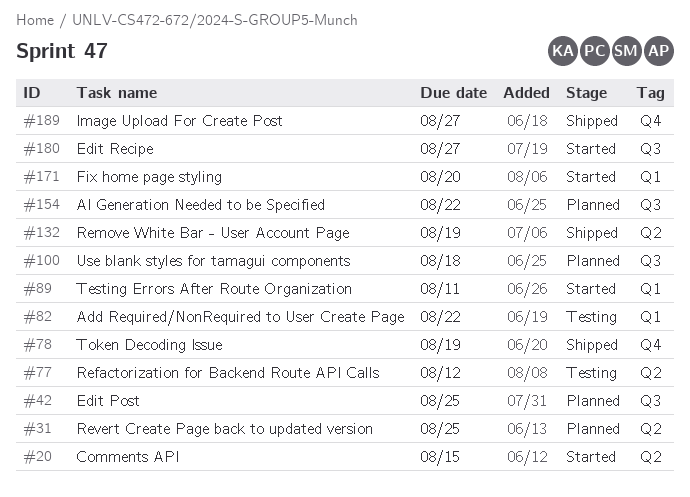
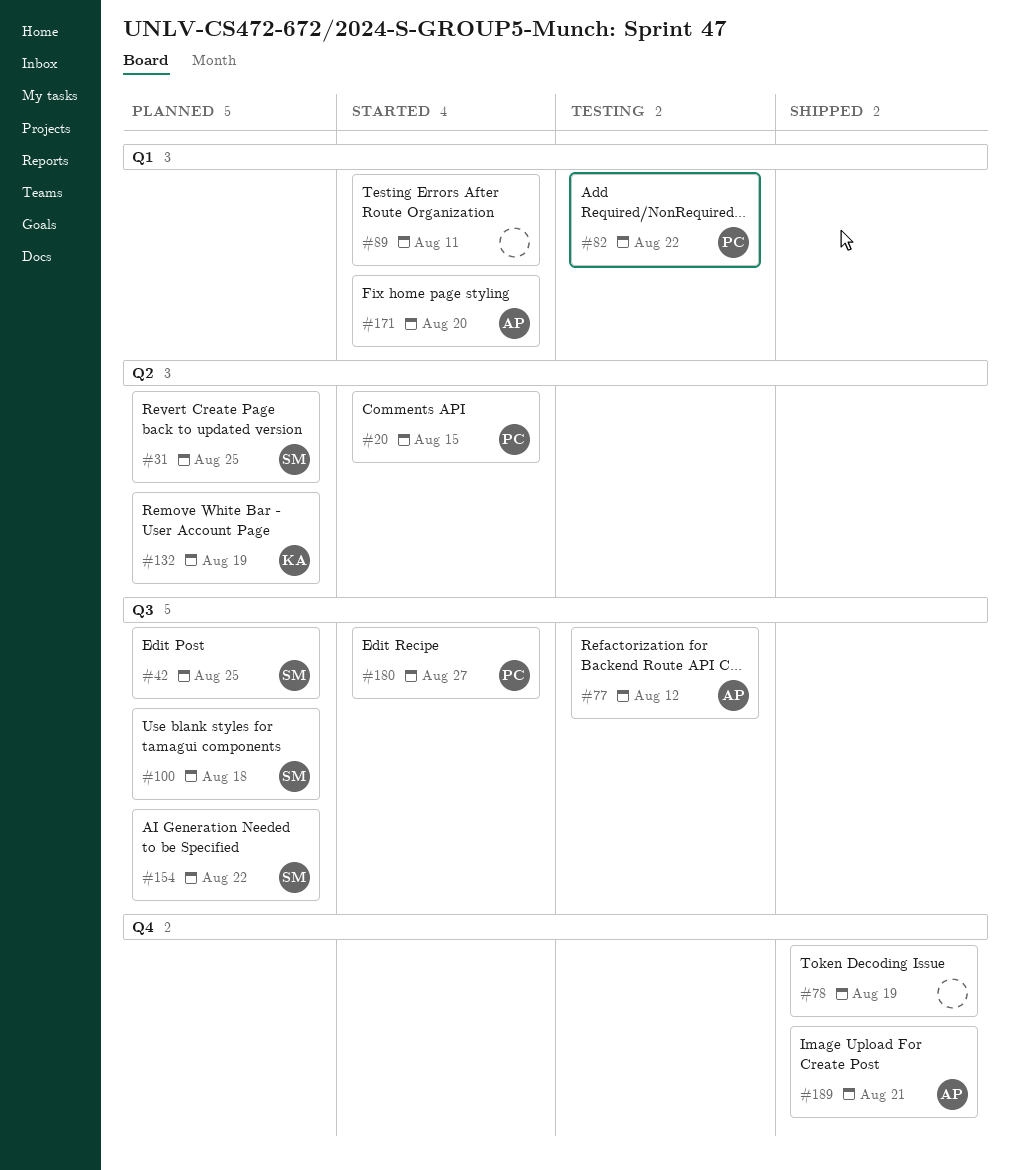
#77, label: Q2 -> Q3
#132, status: Shipped -> Planned
#189, due: Aug 27 -> Aug 21

